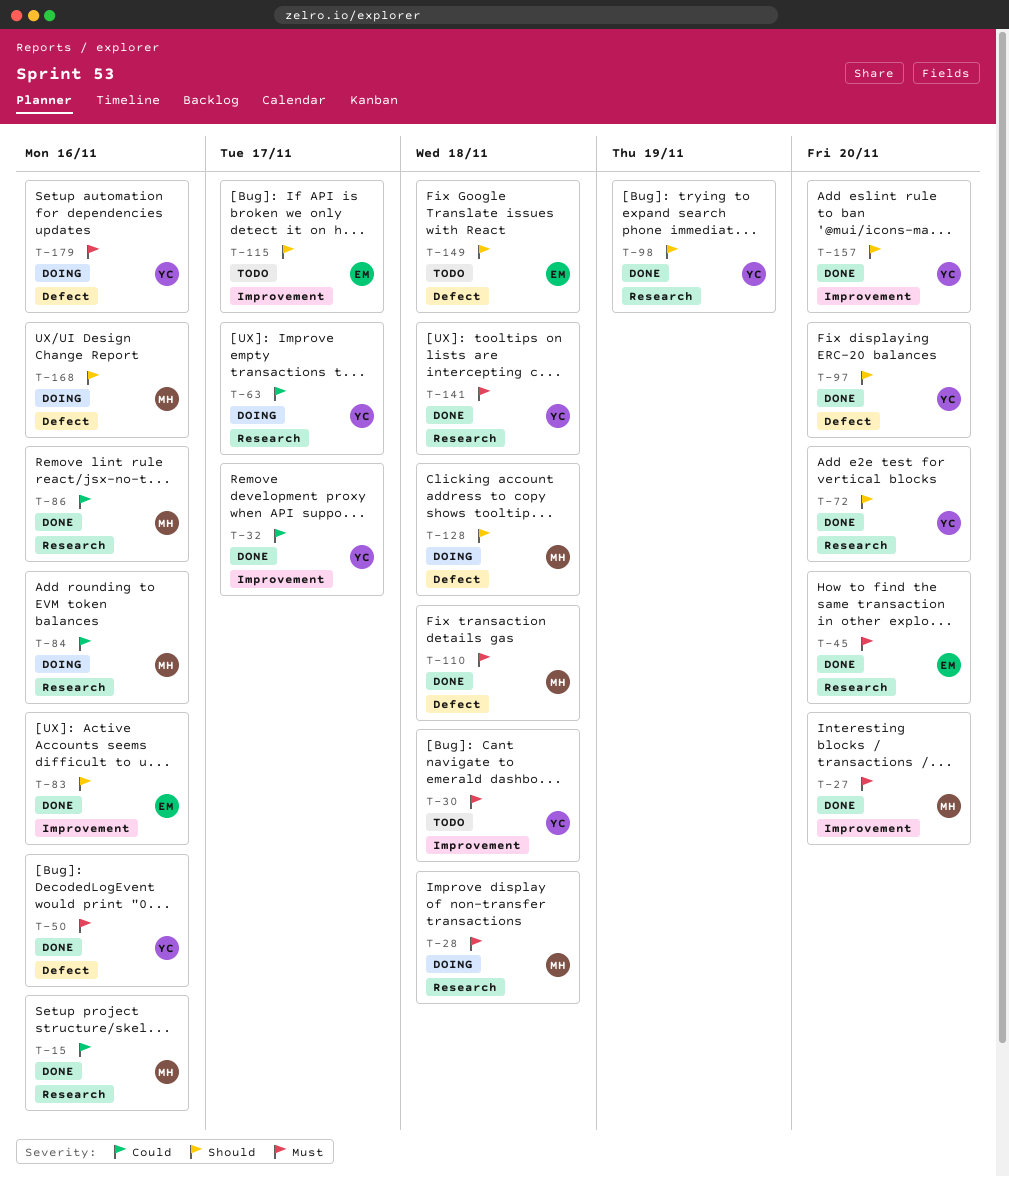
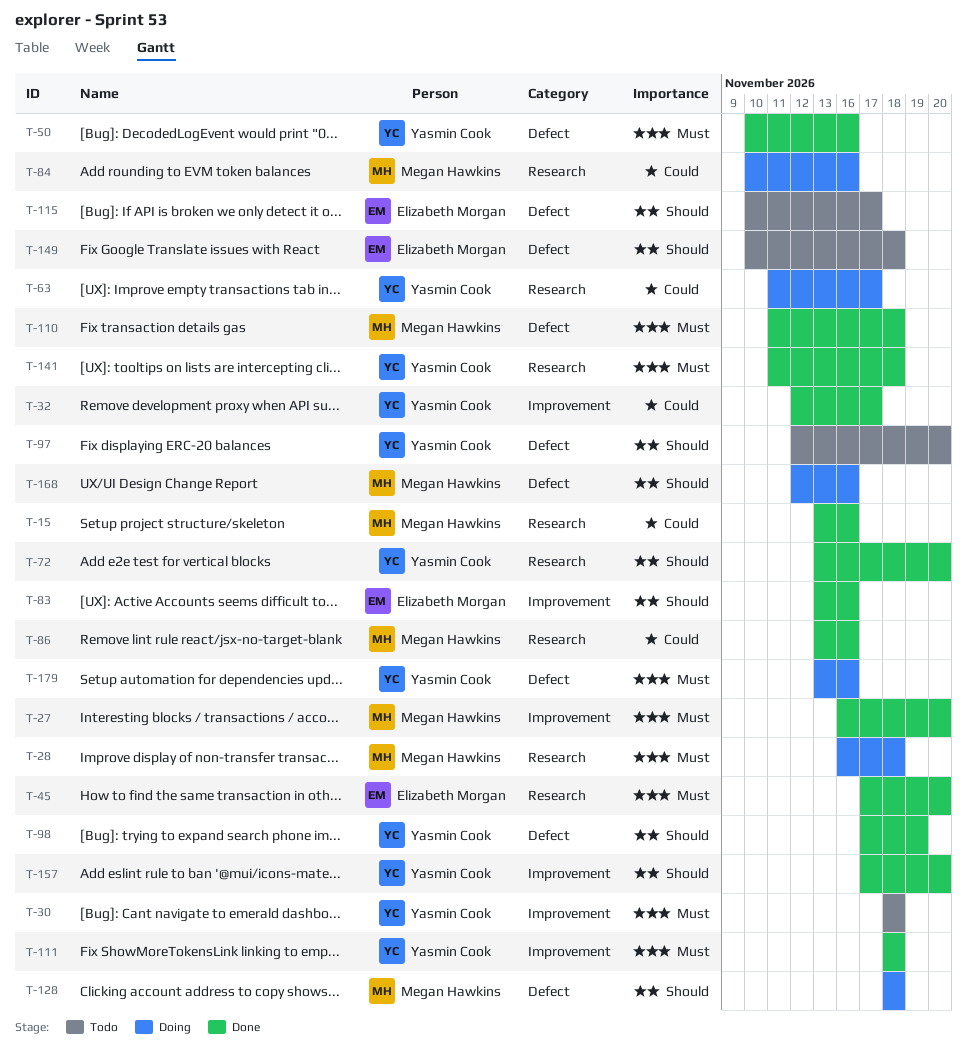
T-97, status: Done -> Todo
T-98, label: Research -> Defect
T-111: none -> present
T-115, label: Improvement -> Defect

